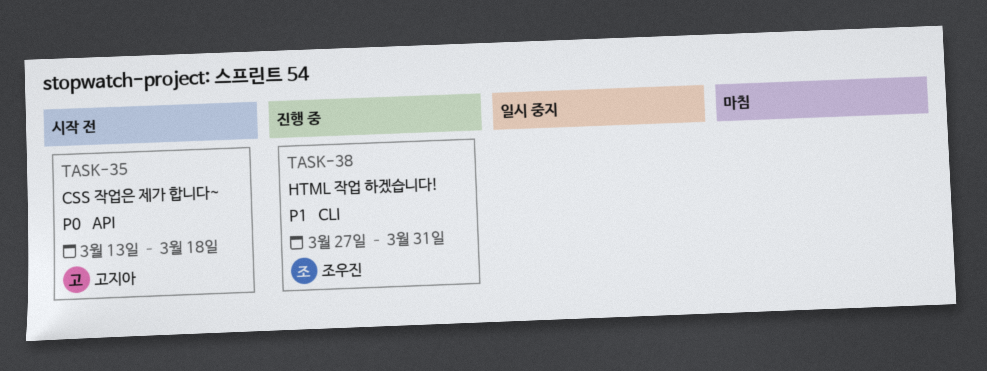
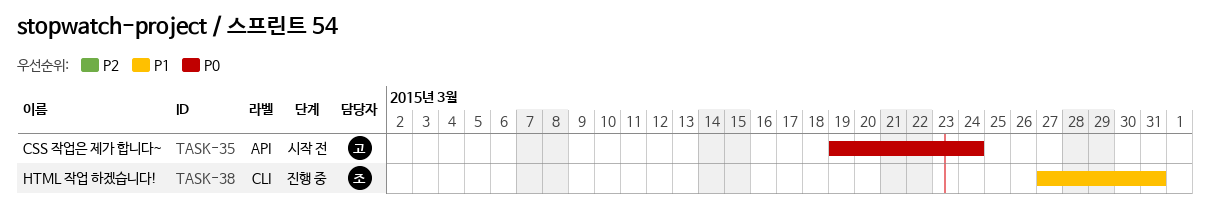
TASK-35, start: Mar 13 -> Mar 19
TASK-35, due: Mar 18 -> Mar 24

